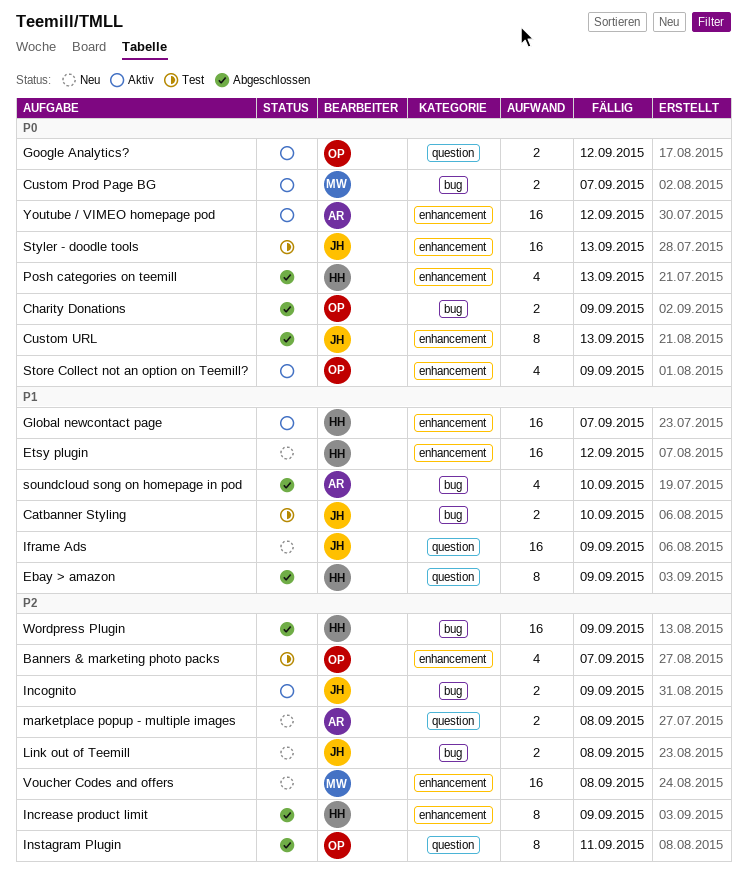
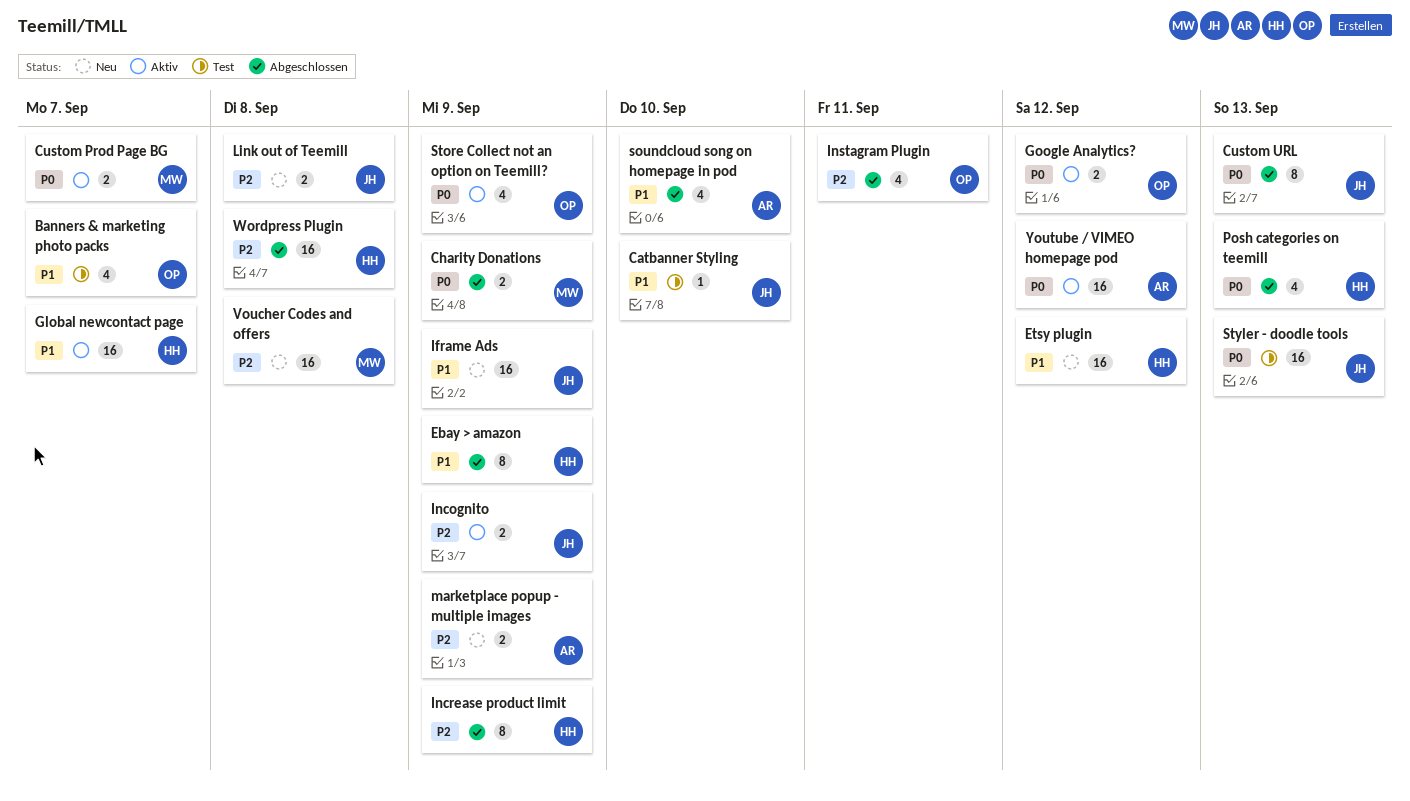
Banners & marketing photo packs, priority: P2 -> P1
Catbanner Styling, estimate: 2 -> 1
Charity Donations, owner: OP -> MW
Instagram Plugin, estimate: 8 -> 4
marketplace popup - multiple images, due: Sep 8 -> Sep 9
Wordpress Plugin, due: Sep 9 -> Sep 8

